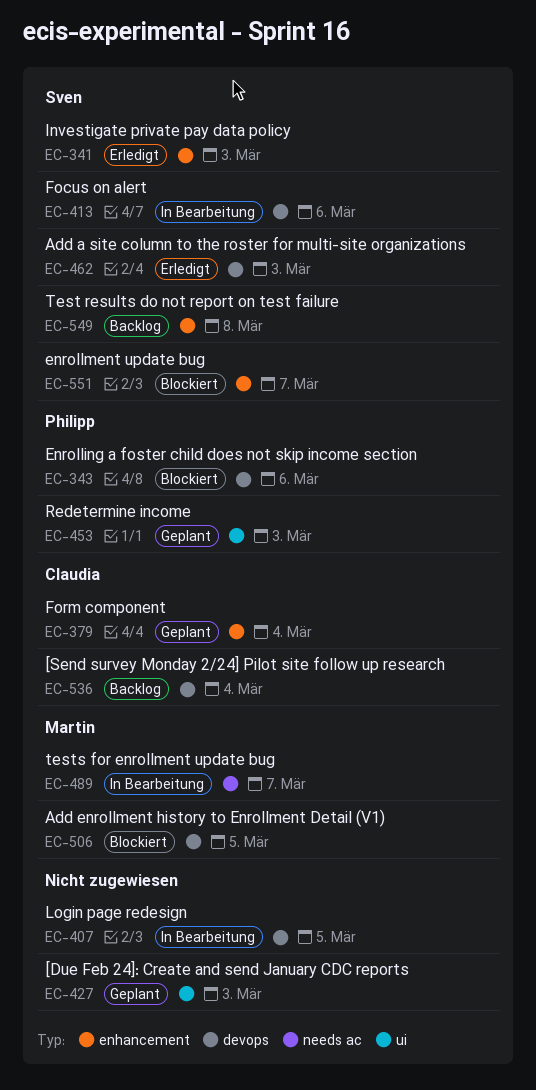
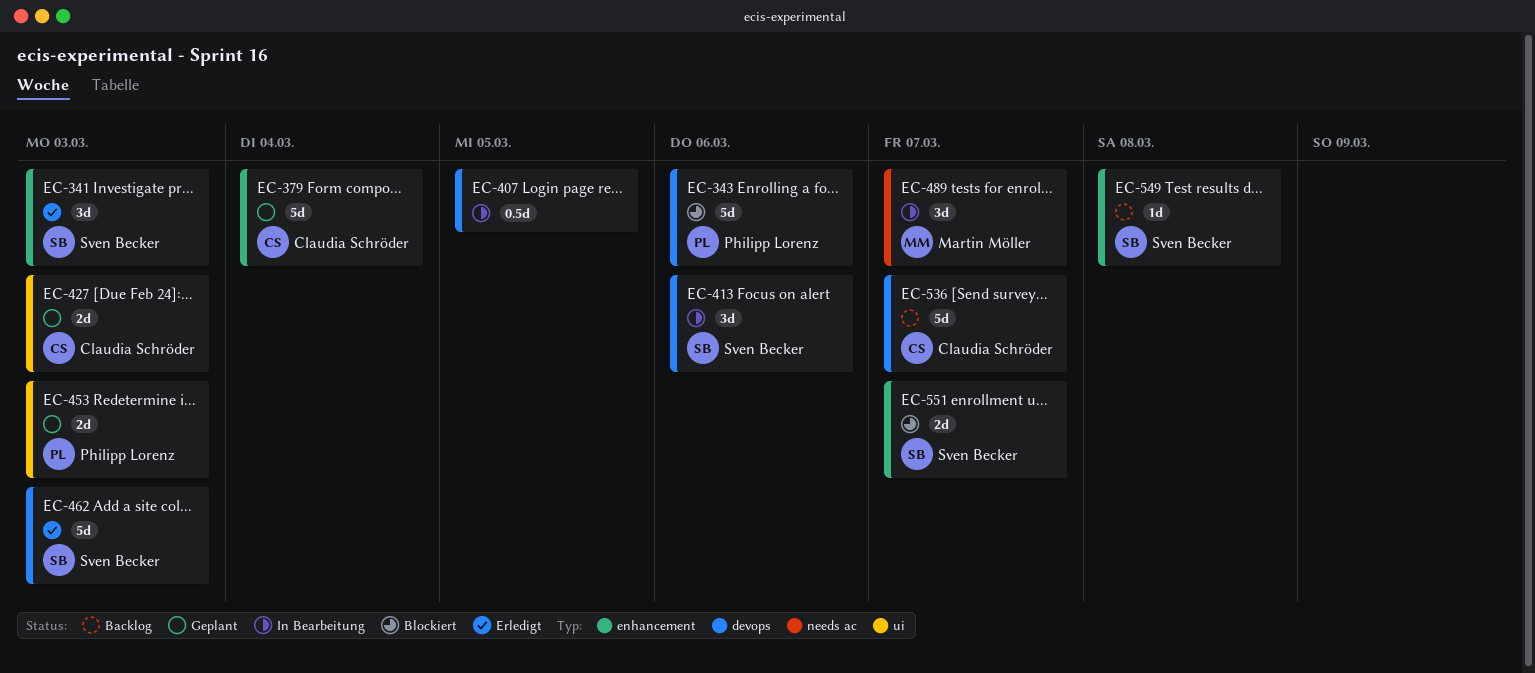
EC-427, owner: none -> Claudia Schröder
EC-506: present -> none
EC-536, due: Mar 4 -> Mar 7

